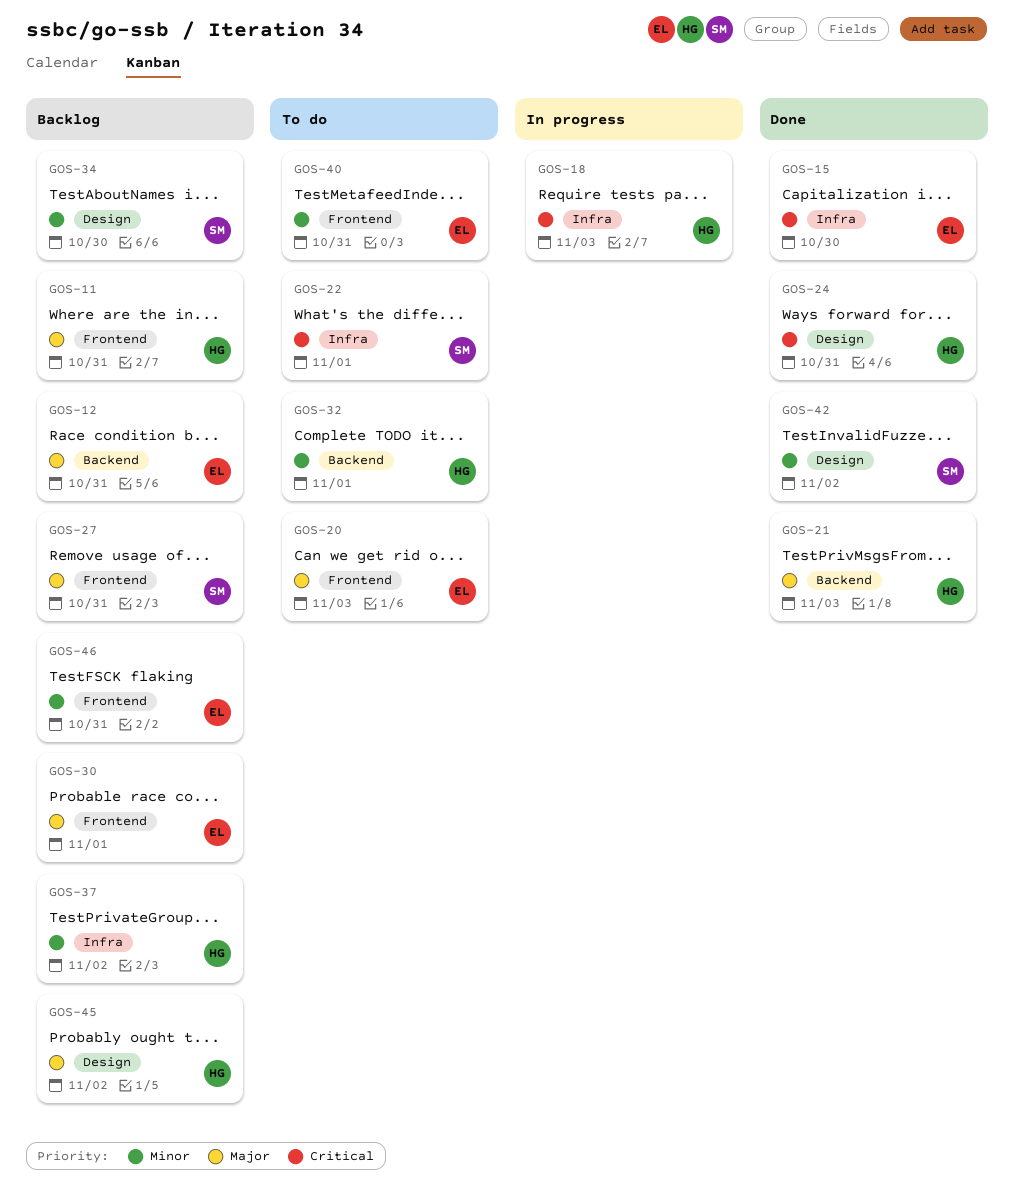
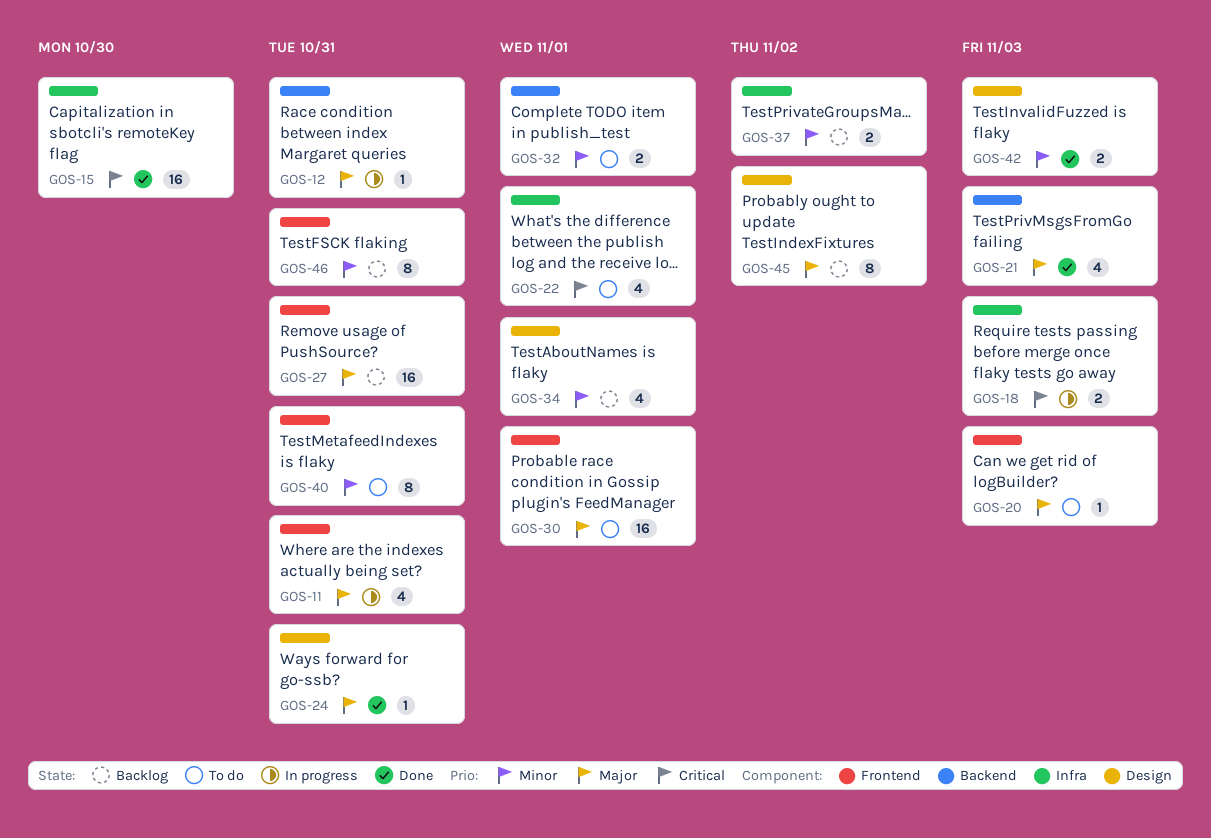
GOS-11, status: Backlog -> In progress
GOS-12, status: Backlog -> In progress
GOS-24, priority: Critical -> Major
GOS-30, status: Backlog -> To do
GOS-34, due: Oct 30 -> Nov 1
GOS-42, due: Nov 2 -> Nov 3

